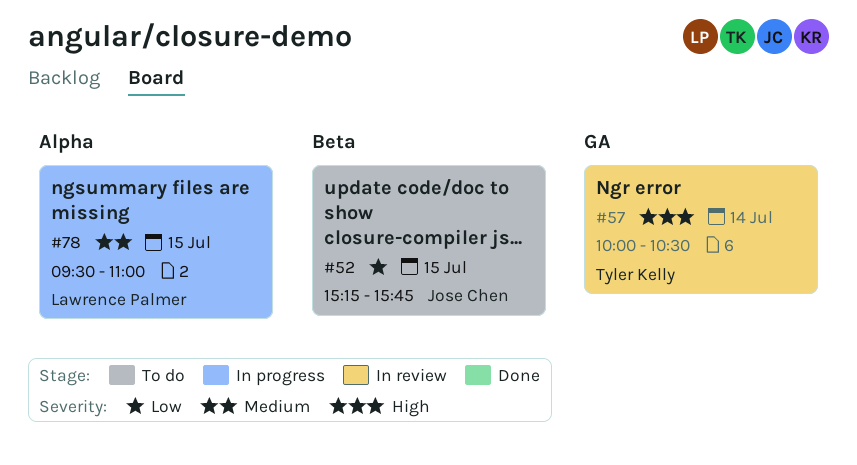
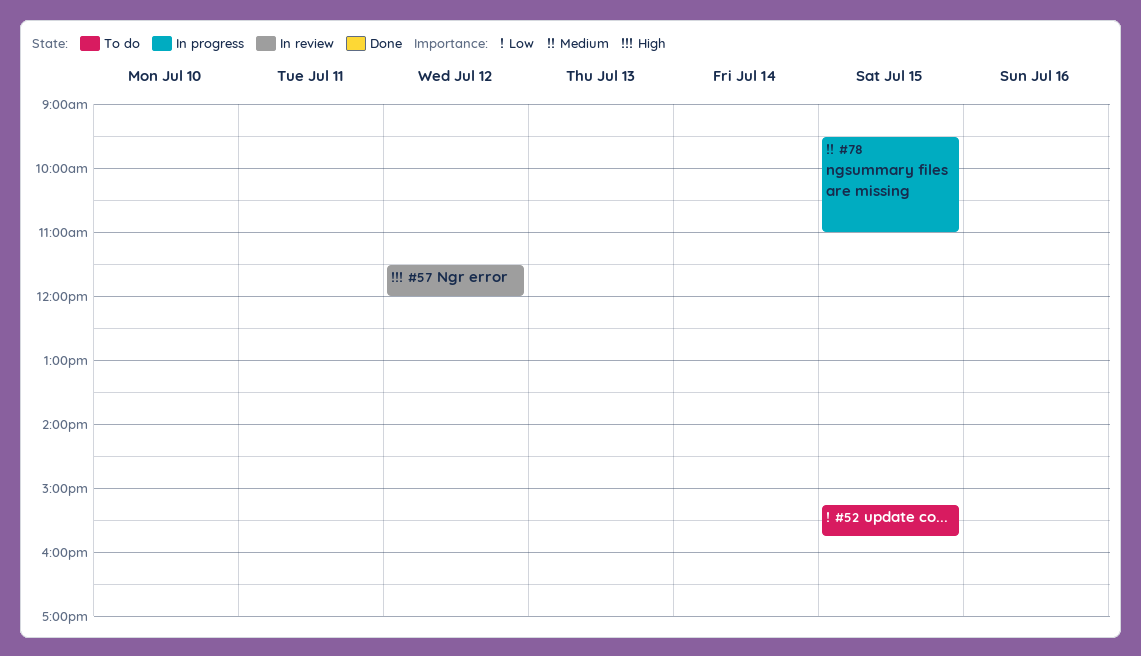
#57, day: Jul 14 -> Jul 12
#57, begins: 10:00 -> 11:30
#57, ends: 10:30 -> 12:00

